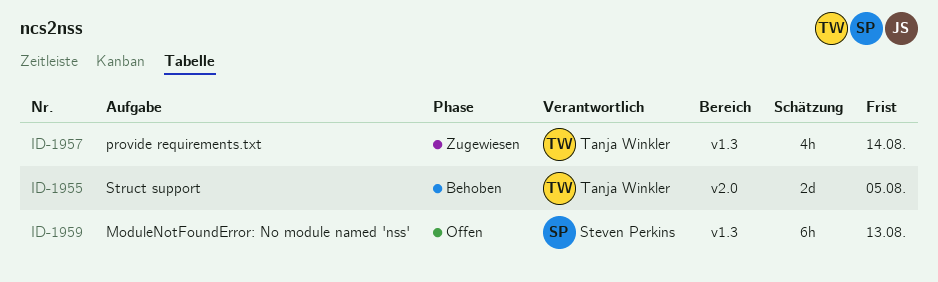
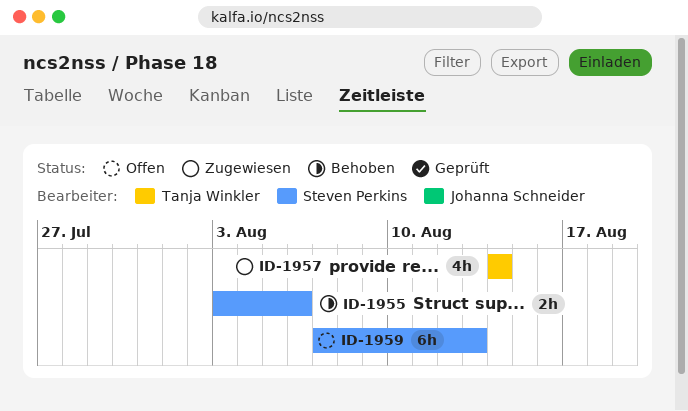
ID-1955, owner: Tanja Winkler -> Steven Perkins
ID-1955, estimate: 2d -> 2h
ID-1955, due: Aug 5 -> Aug 6

